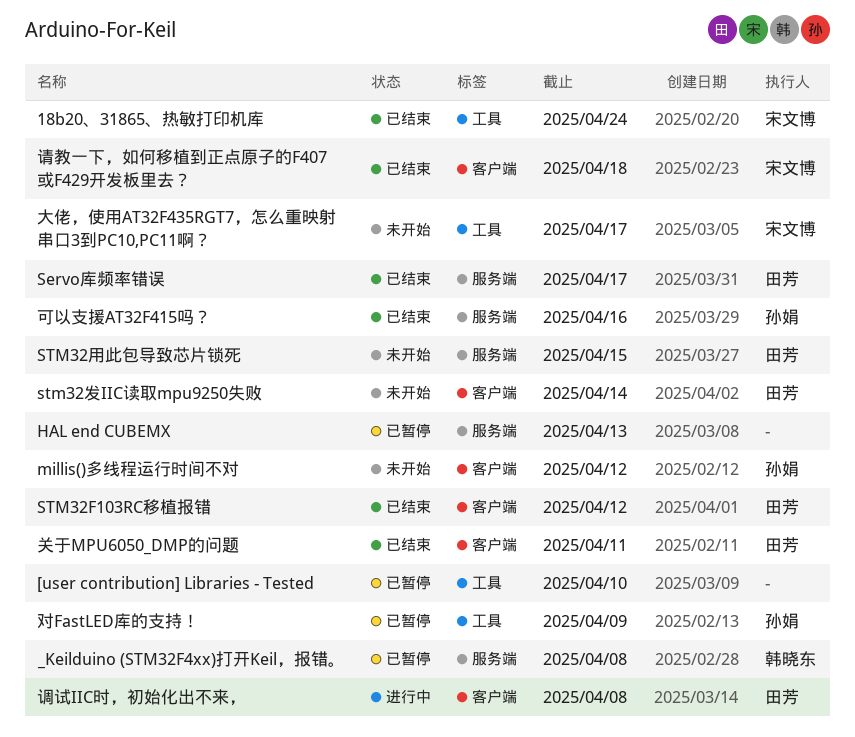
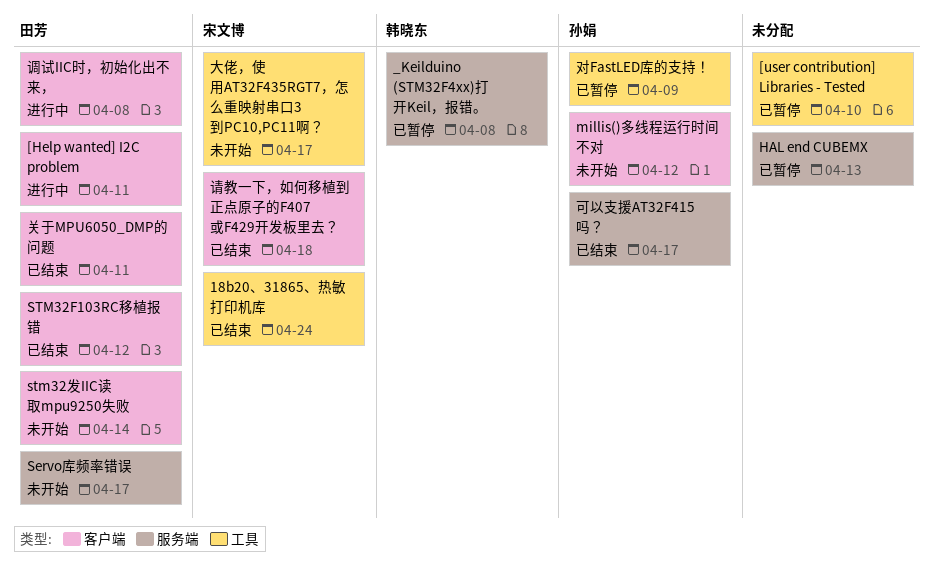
[Help wanted] I2C problem: none -> present
Servo库频率错误, status: 已结束 -> 未开始
STM32用此包导致芯片锁死: present -> none
可以支援AT32F415吗？, due: Apr 16 -> Apr 17

